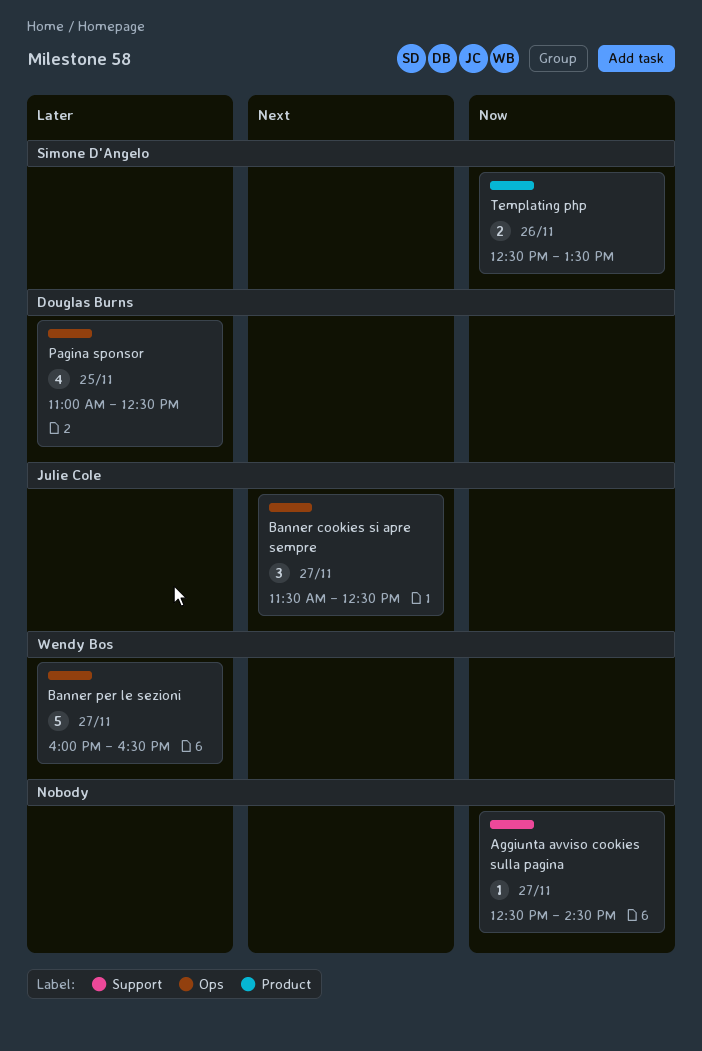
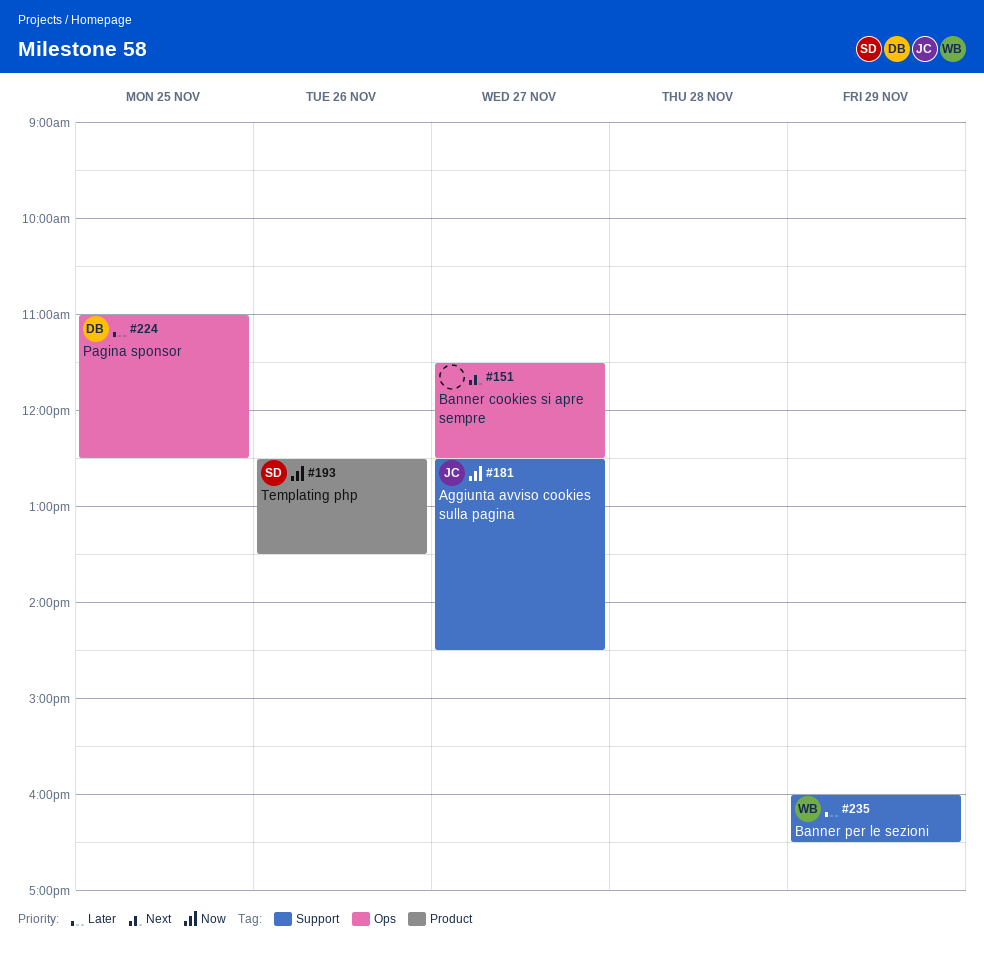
Aggiunta avviso cookies sulla pagina, owner: none -> Julie Cole
Banner cookies si apre sempre, owner: Julie Cole -> none
Banner per le sezioni, label: Ops -> Support
Banner per le sezioni, day: Nov 27 -> Nov 29

